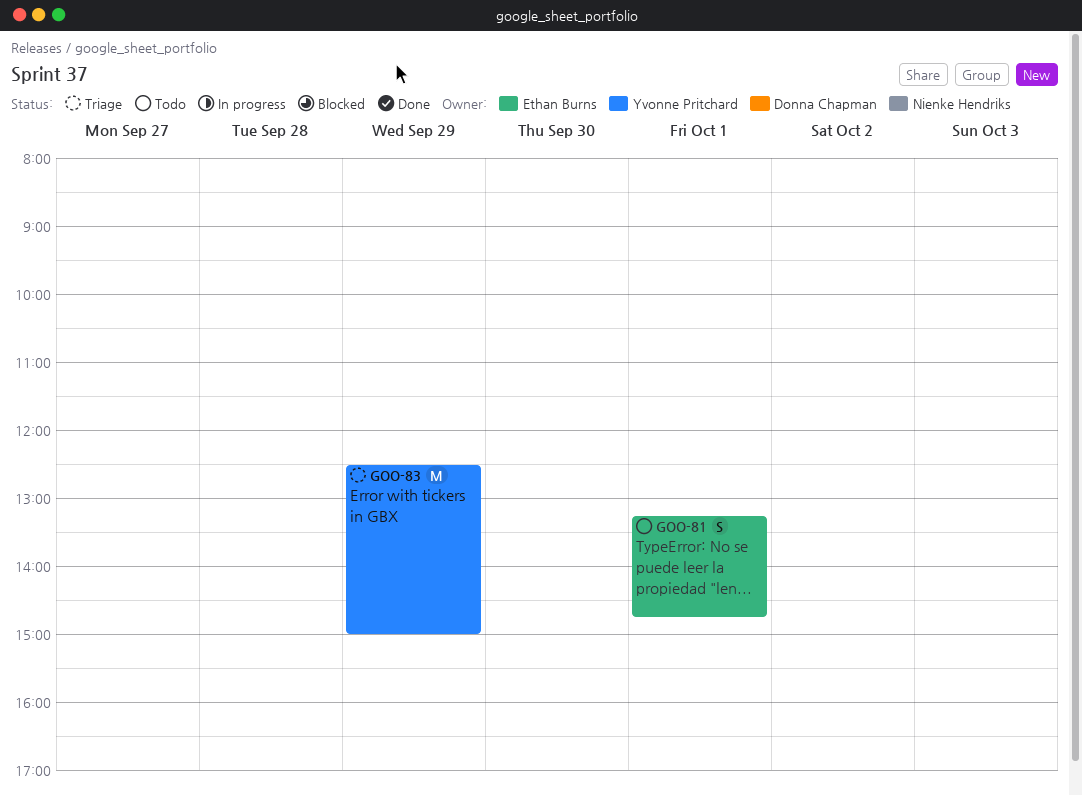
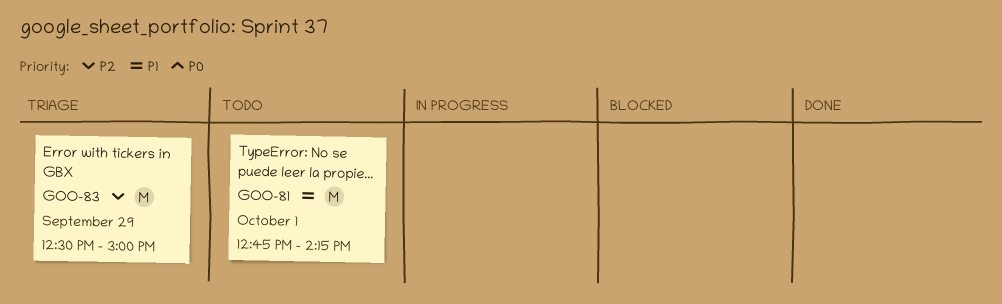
GOO-81, estimate: S -> M
GOO-81, begins: 13:15 -> 12:45
GOO-81, ends: 14:45 -> 14:15

